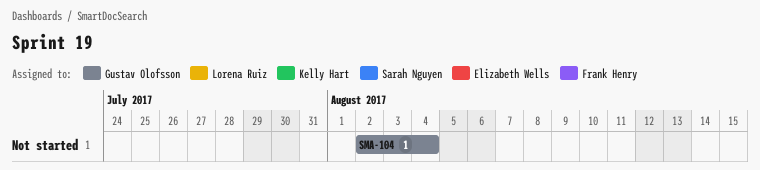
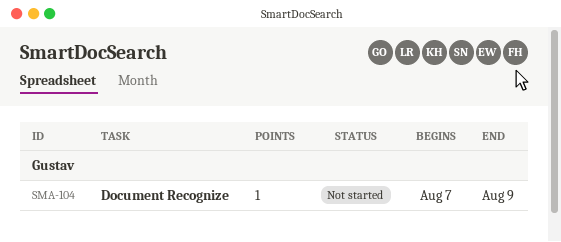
SMA-104, start: Aug 2 -> Aug 7
SMA-104, due: Aug 4 -> Aug 9

